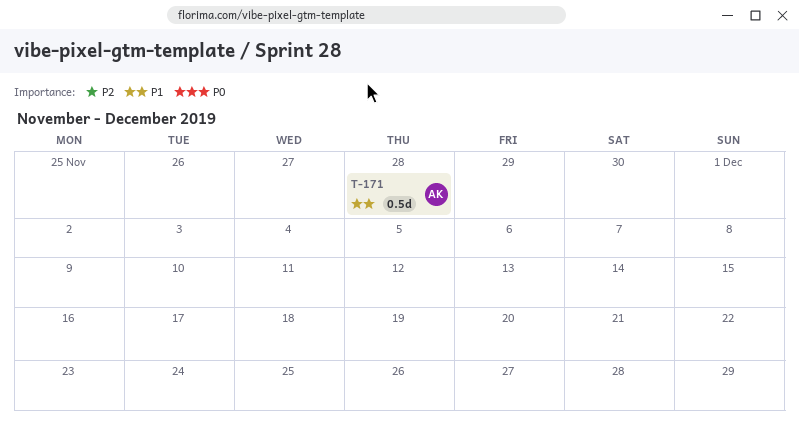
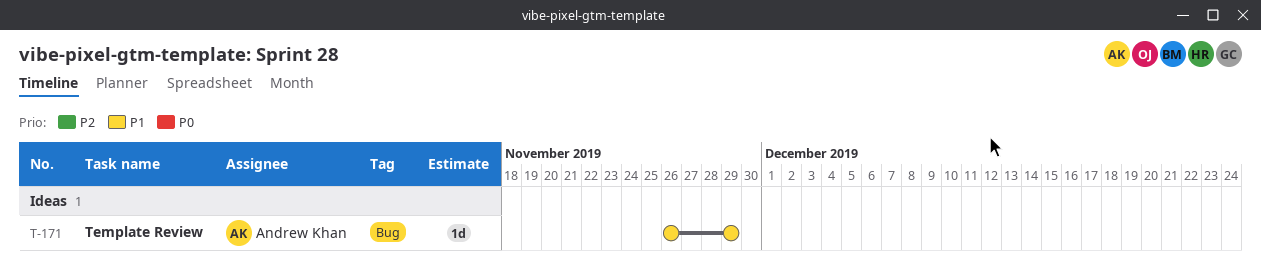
T-171, estimate: 0.5d -> 1d
T-171, due: Nov 28 -> Nov 29

